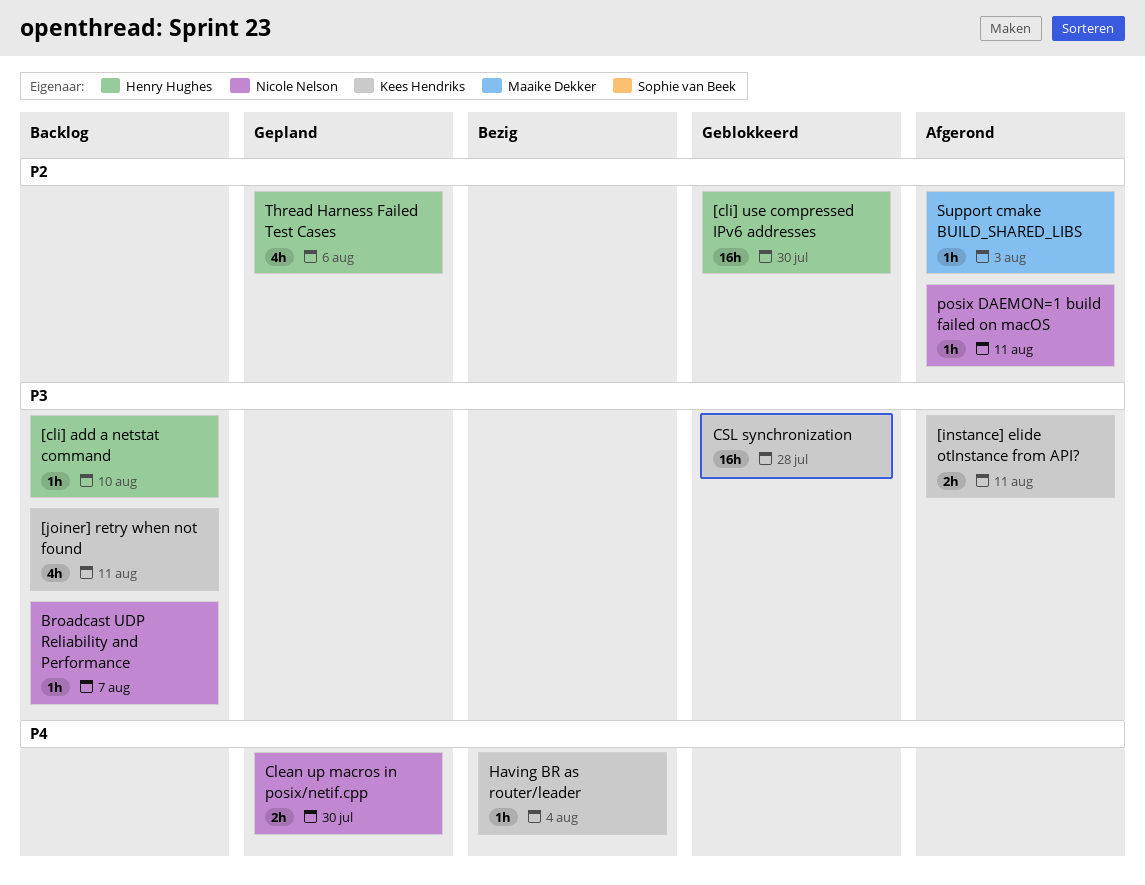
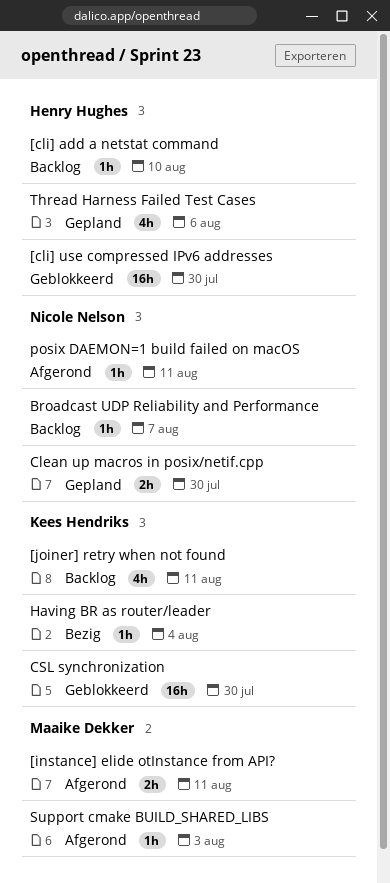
[instance] elide otInstance from API?, owner: Kees Hendriks -> Maaike Dekker
CSL synchronization, due: Jul 28 -> Jul 30

